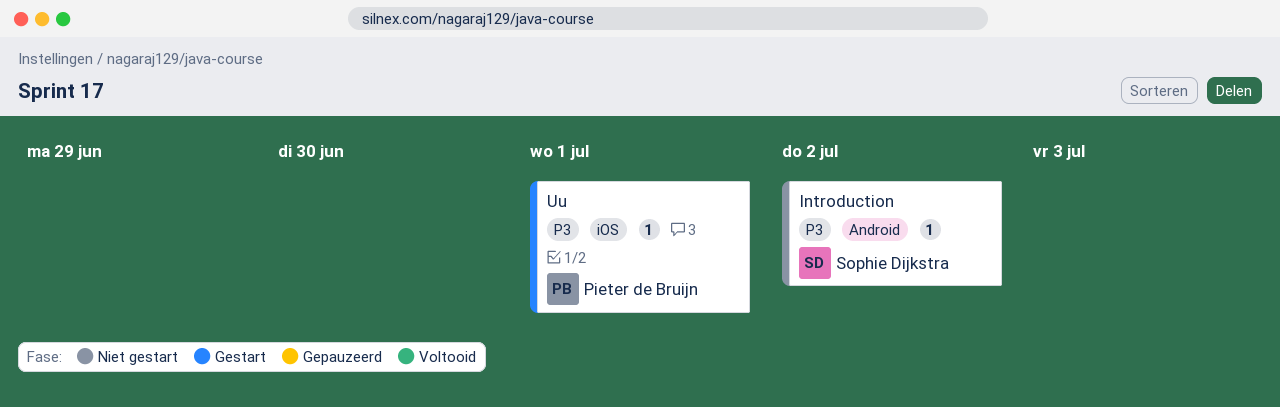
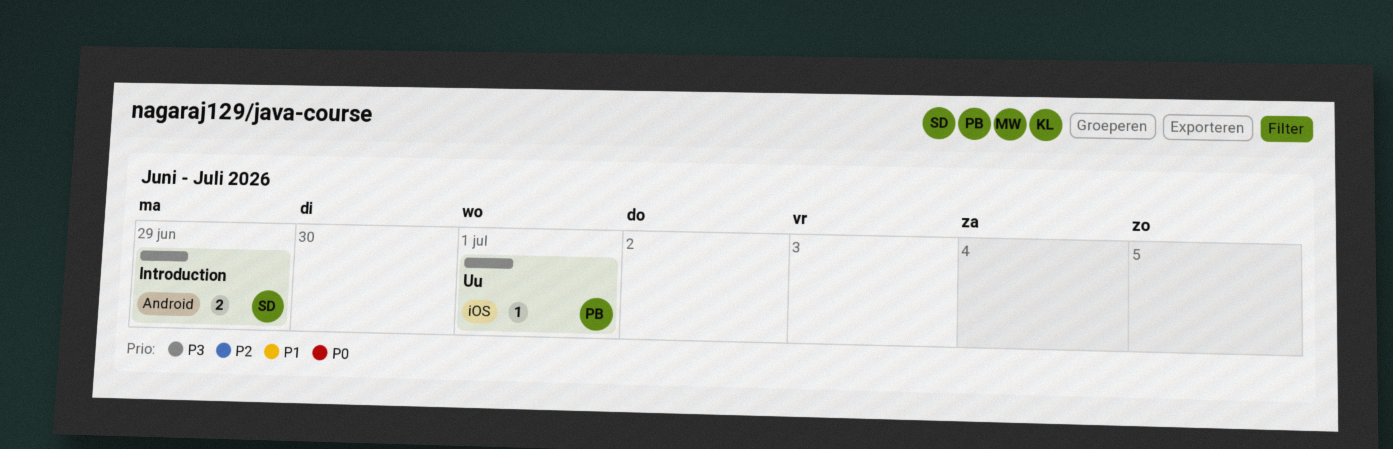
Introduction, estimate: 1 -> 2
Introduction, due: Jul 2 -> Jun 29

